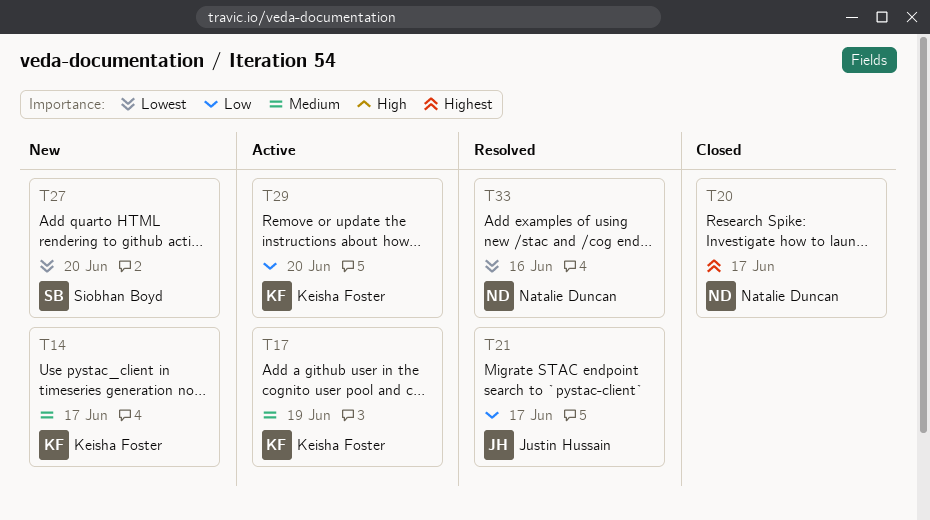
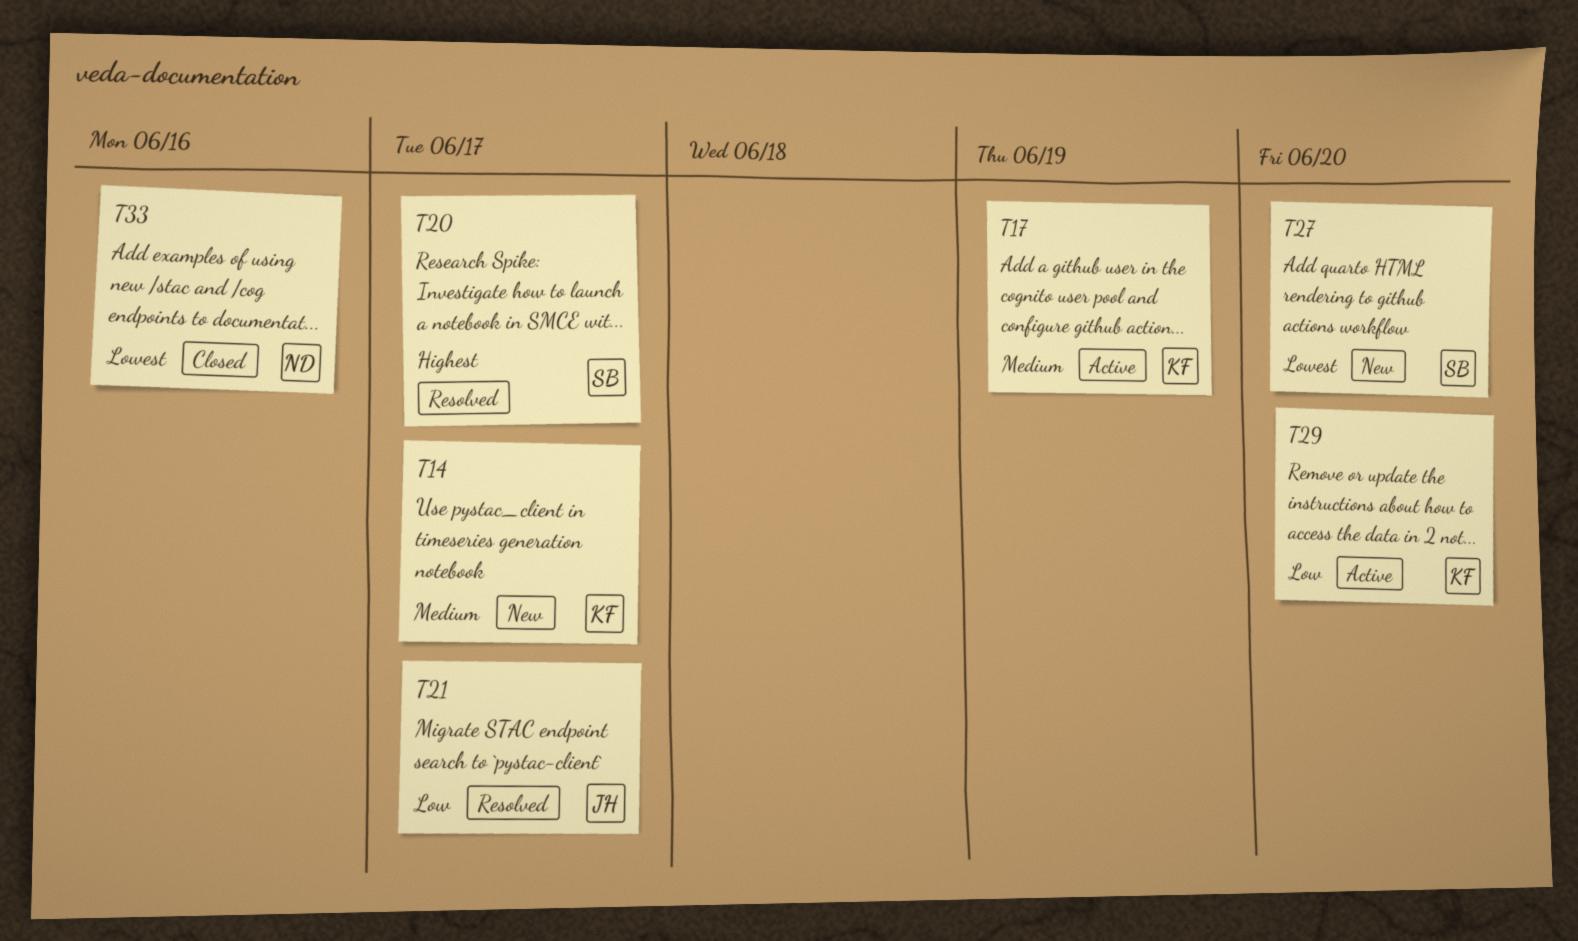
T20, status: Closed -> Resolved
T20, owner: Natalie Duncan -> Siobhan Boyd
T33, status: Resolved -> Closed

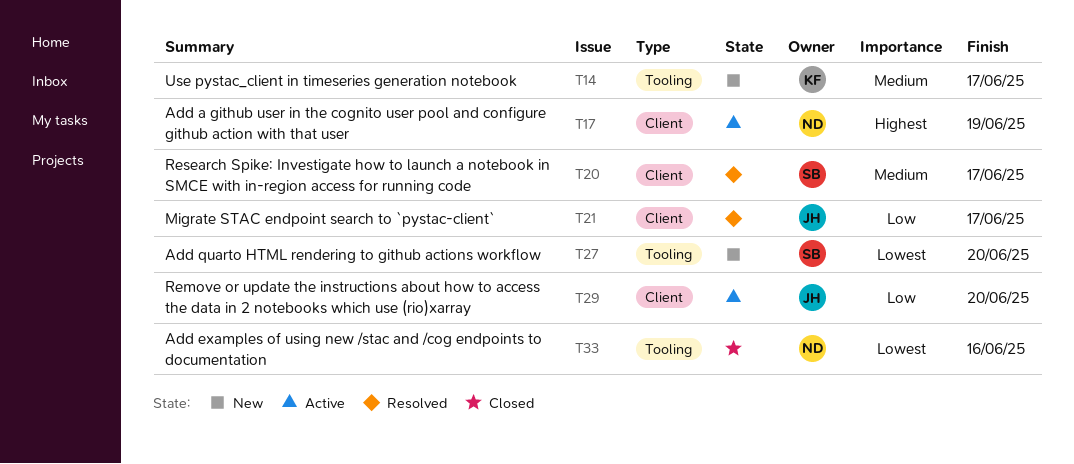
T17, owner: KF -> ND
T17, priority: Medium -> Highest
T20, priority: Highest -> Medium
T29, owner: KF -> JH

